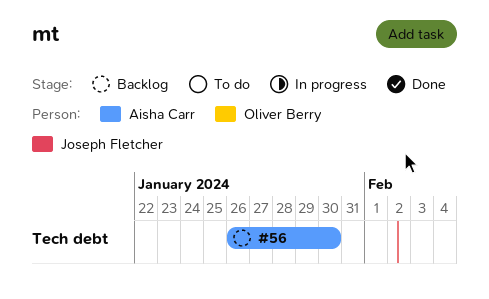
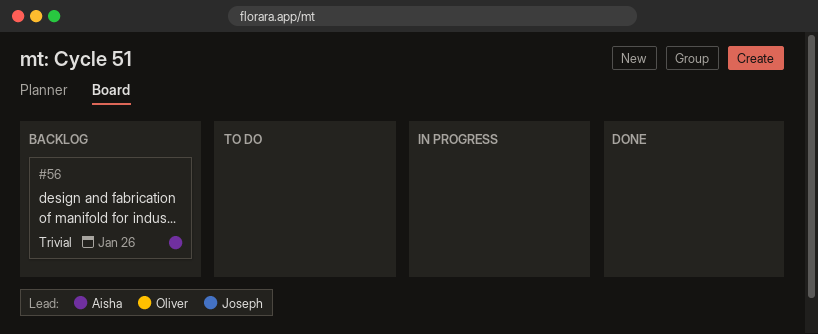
#56, due: Jan 30 -> Jan 26

